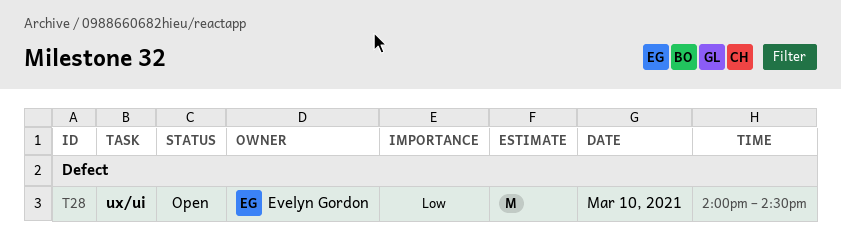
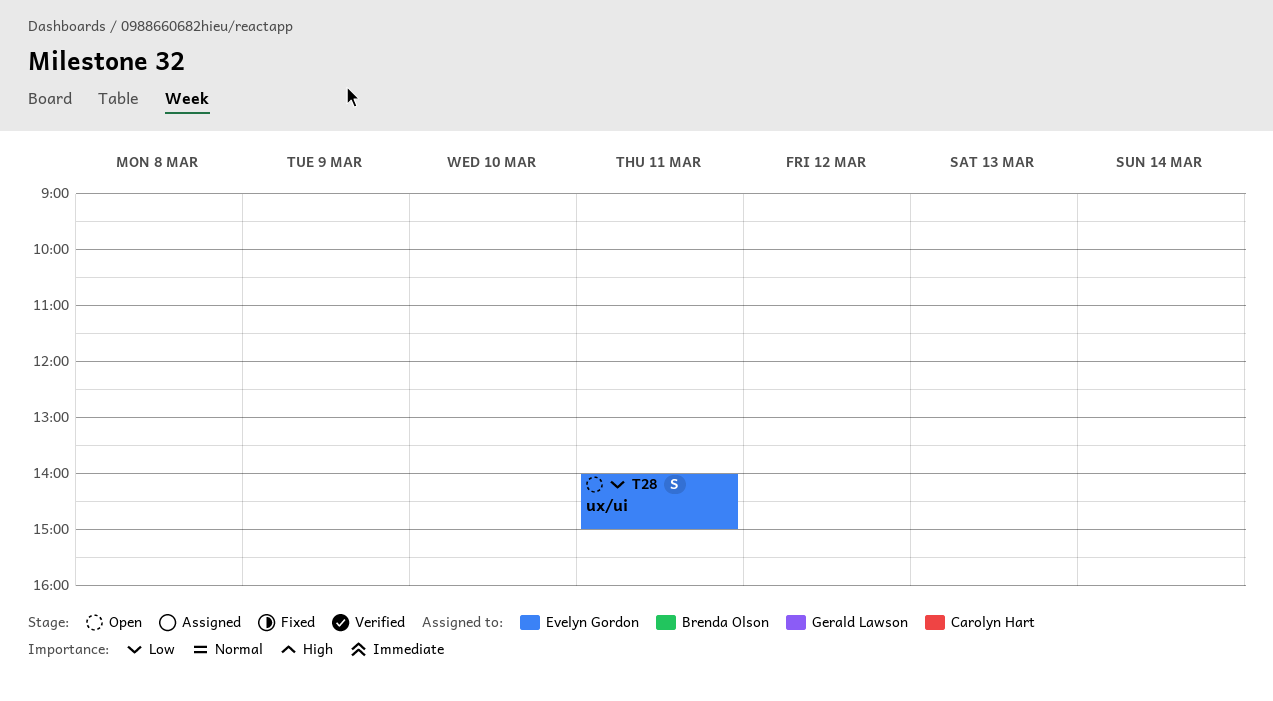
T28, estimate: M -> S
T28, day: Mar 10 -> Mar 11
T28, ends: 14:30 -> 15:00

